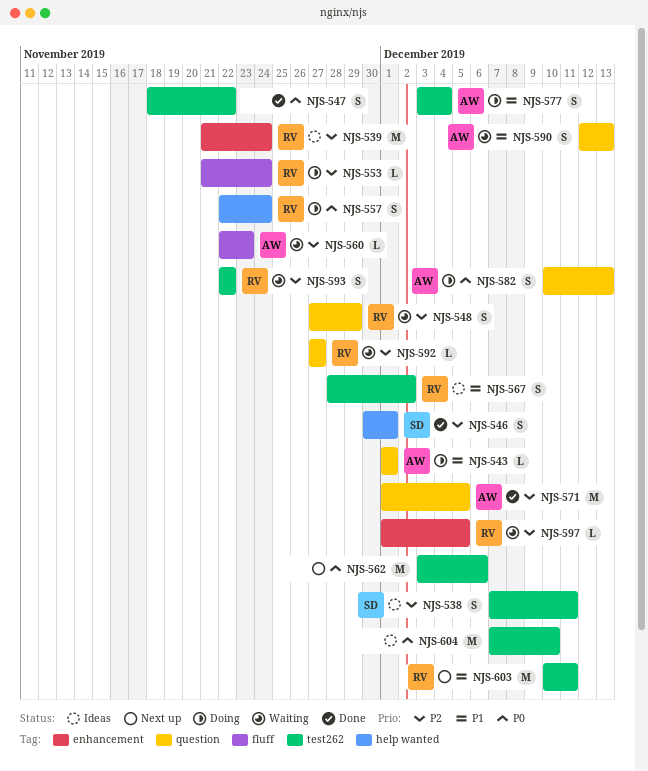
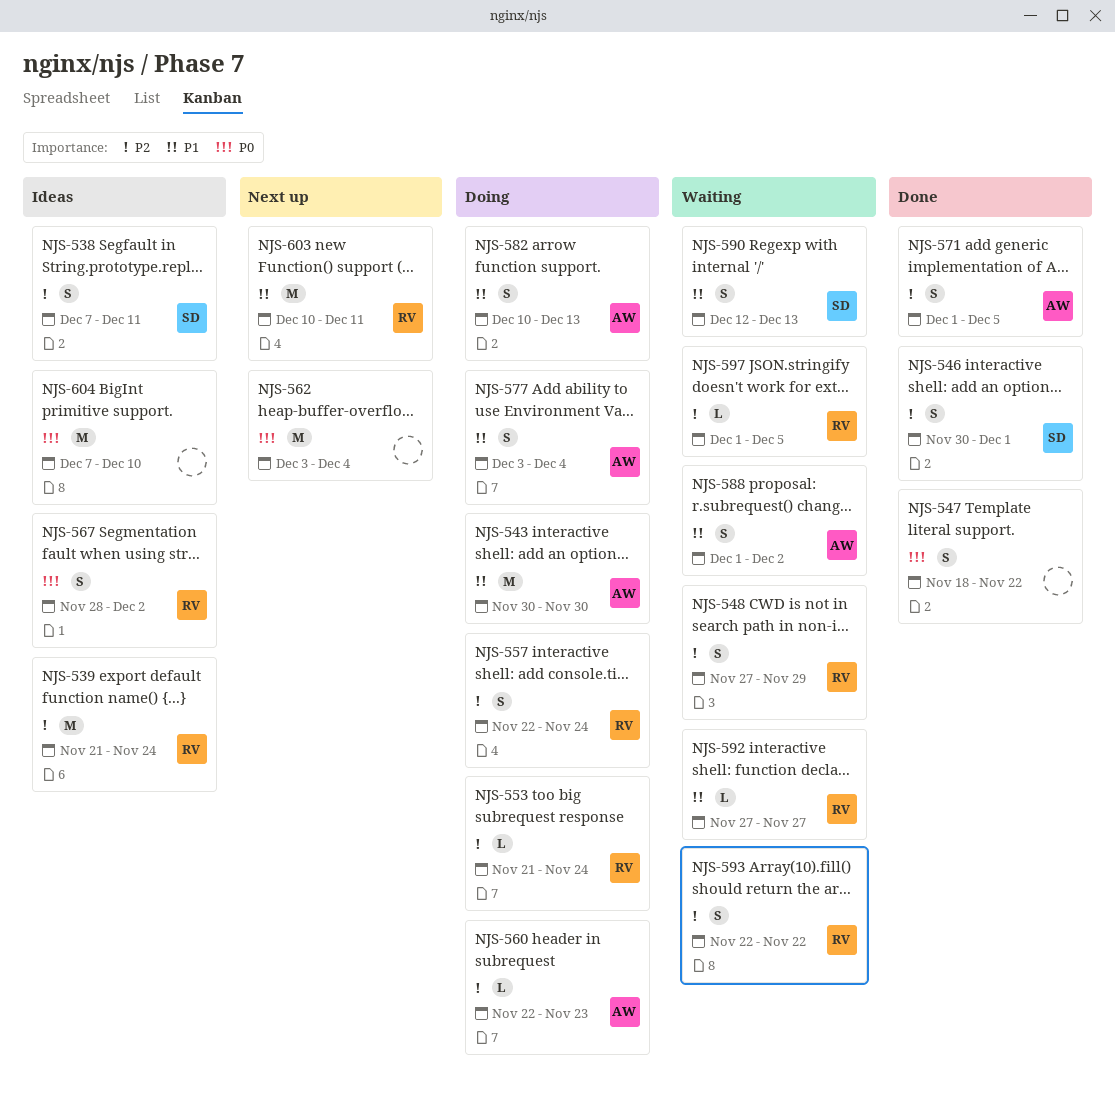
NJS-543, estimate: L -> M
NJS-543, start: Dec 1 -> Nov 30
NJS-543, due: Dec 1 -> Nov 30
NJS-557, priority: P0 -> P2
NJS-560, status: Waiting -> Doing
NJS-562, due: Dec 6 -> Dec 4
NJS-567, priority: P1 -> P0
NJS-571, estimate: M -> S
NJS-582, priority: P0 -> P1
NJS-588: none -> present
NJS-590, owner: AW -> SD
NJS-592, priority: P2 -> P1

